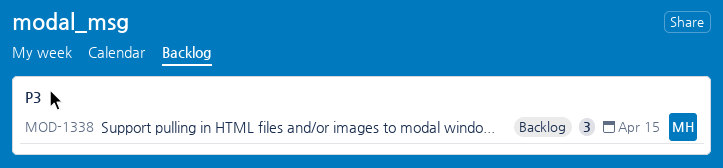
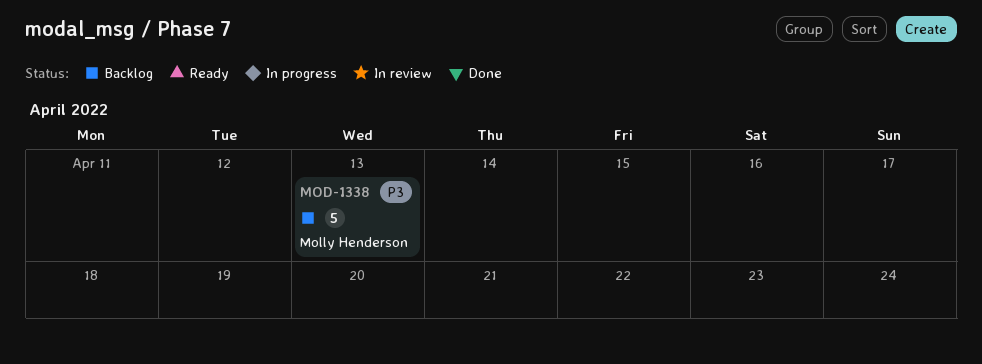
MOD-1338, estimate: 3 -> 5
MOD-1338, due: Apr 15 -> Apr 13

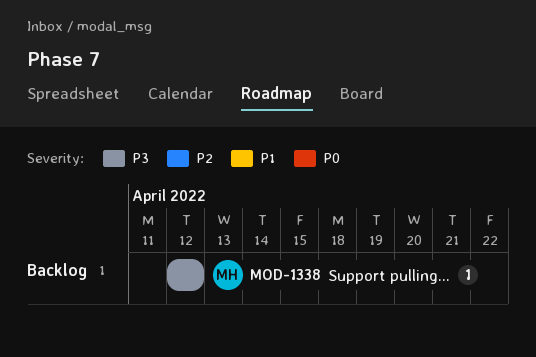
MOD-1338, estimate: 5 -> 1
MOD-1338, due: Apr 13 -> Apr 12

